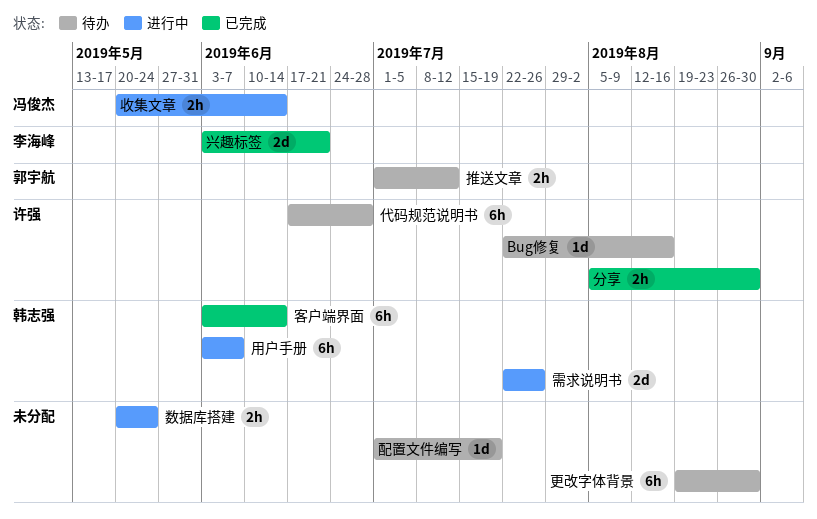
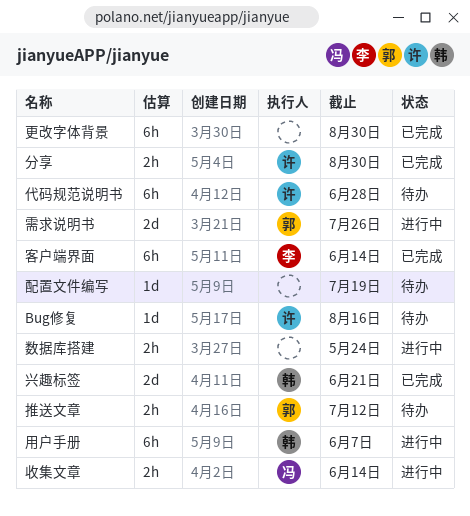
兴趣标签, owner: 李海峰 -> 韩志强
客户端界面, owner: 韩志强 -> 李海峰
更改字体背景, status: 待办 -> 已完成
需求说明书, owner: 韩志强 -> 郭宇航

